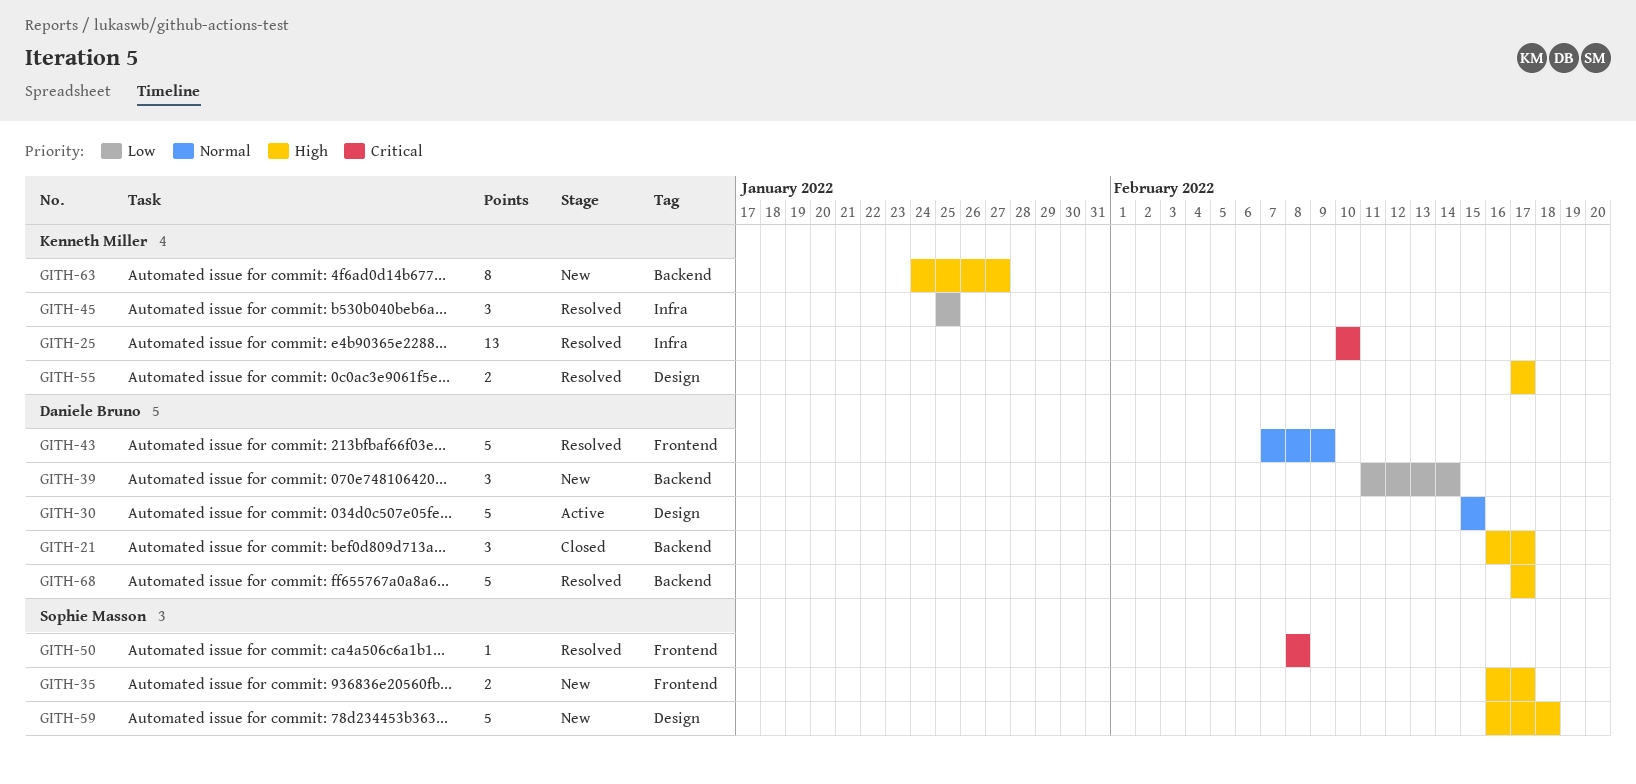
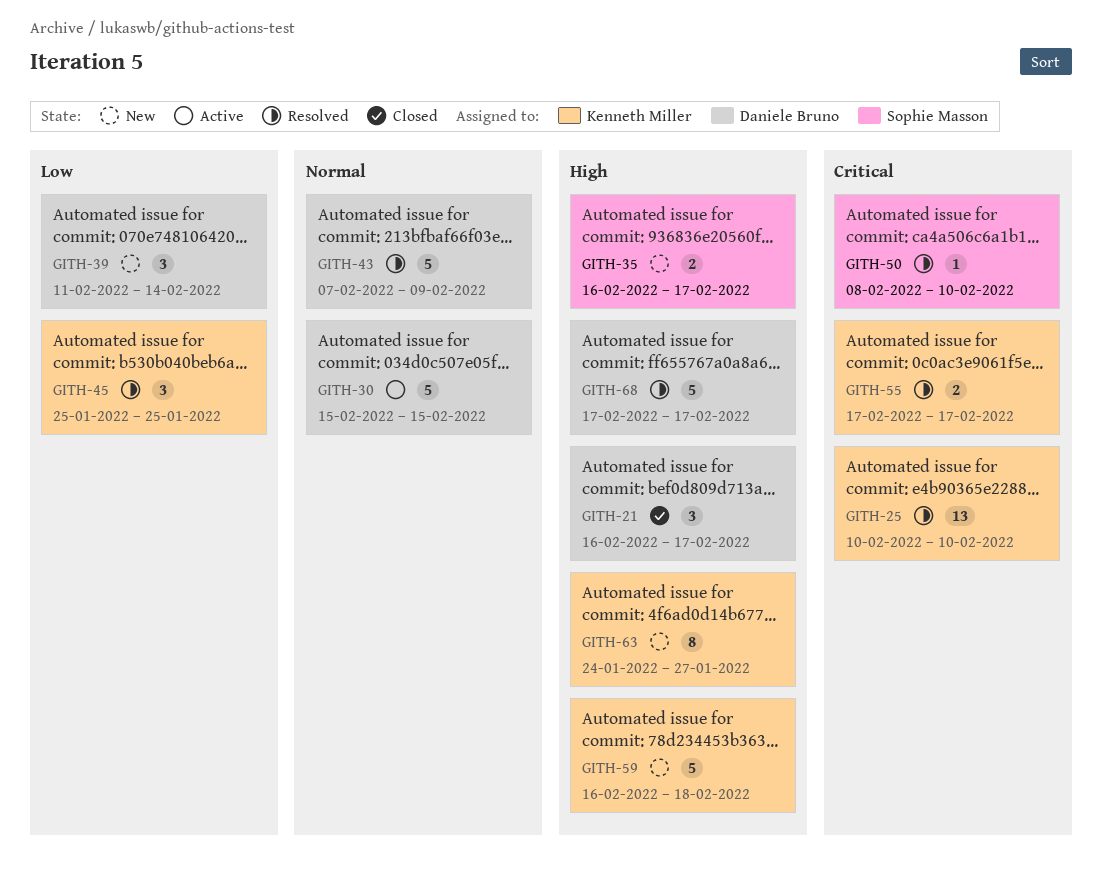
GITH-50, due: Feb 8 -> Feb 10
GITH-55, priority: High -> Critical
GITH-59, owner: Sophie Masson -> Kenneth Miller

